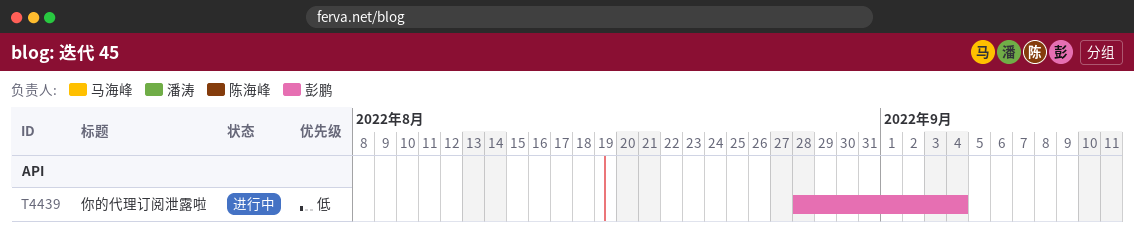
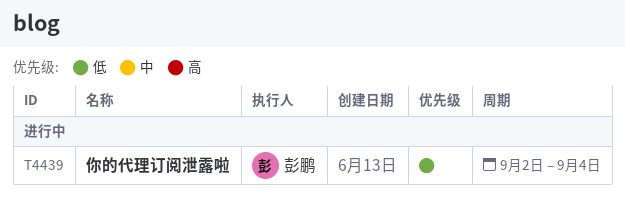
T4439, start: Aug 28 -> Sep 2

